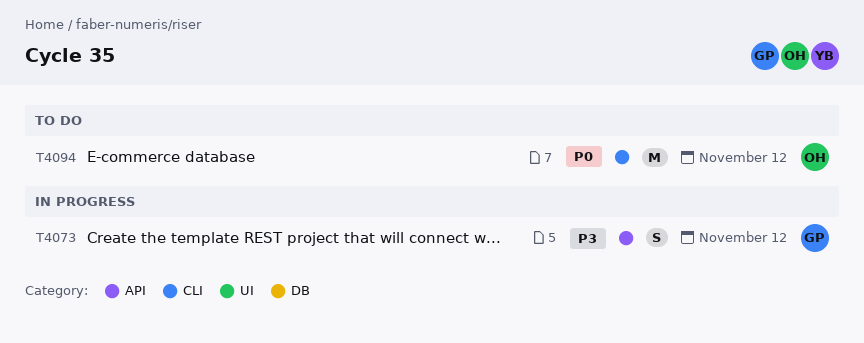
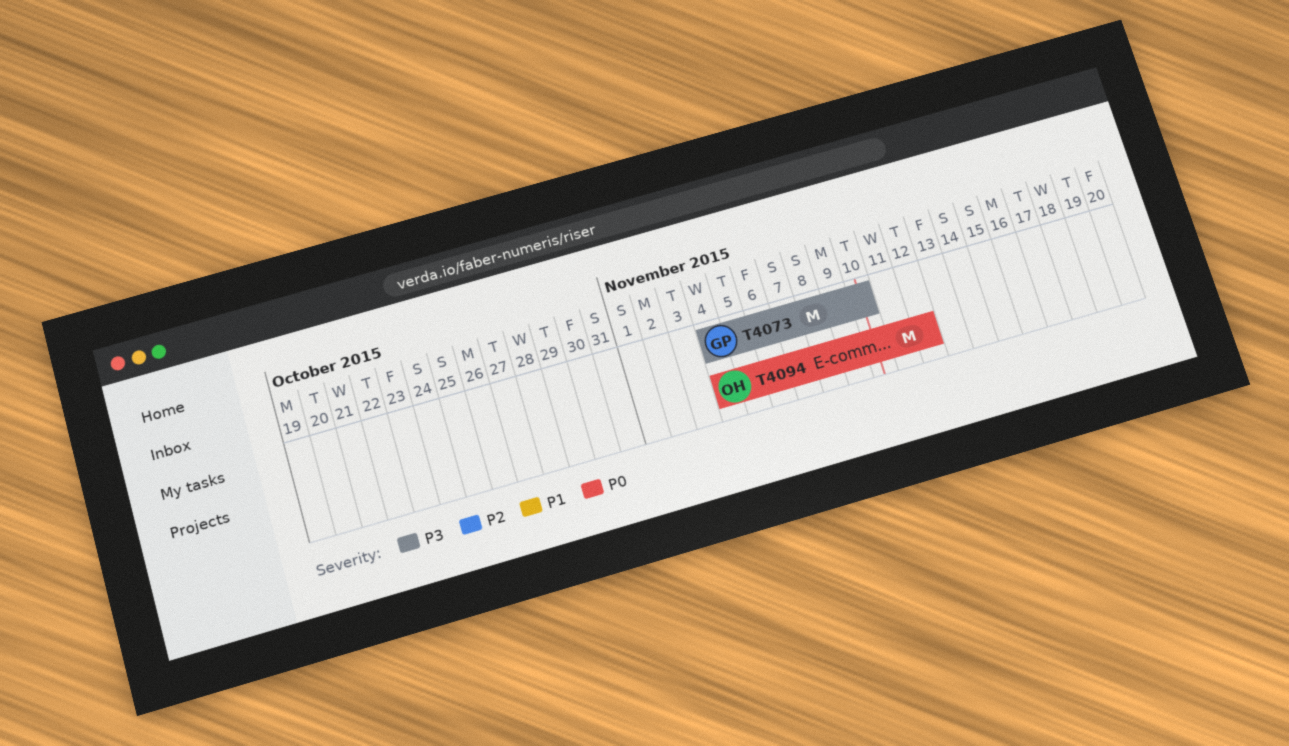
T4073, estimate: S -> M
T4073, due: Nov 12 -> Nov 10

